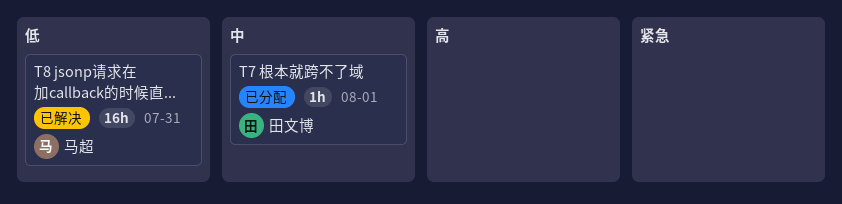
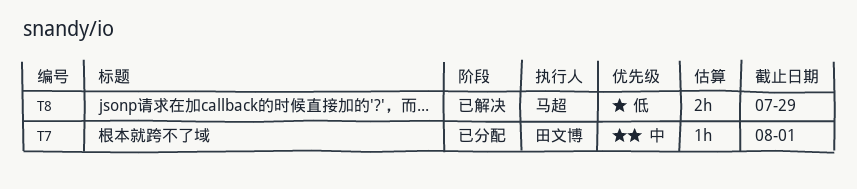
T8, estimate: 16h -> 2h
T8, due: Jul 31 -> Jul 29

